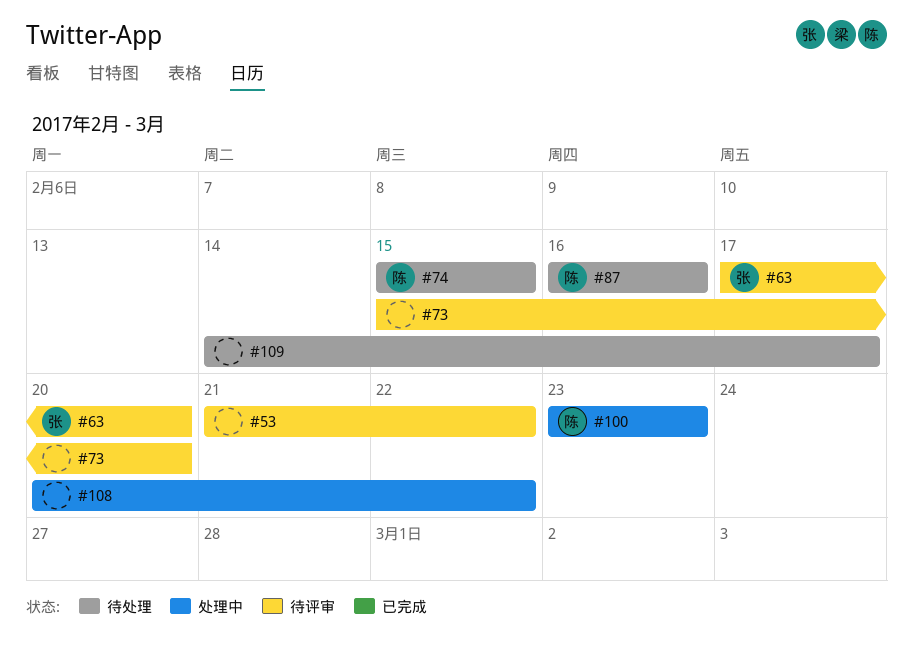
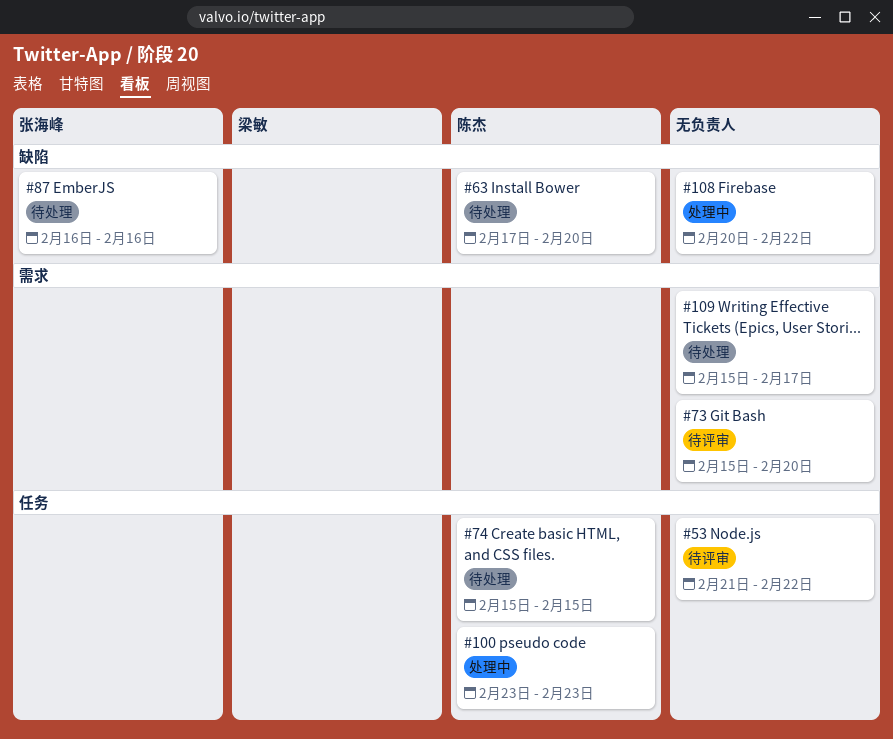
#63, status: 待评审 -> 待处理
#63, owner: 张海峰 -> 陈杰
#87, owner: 陈杰 -> 张海峰
#109, start: Feb 14 -> Feb 15

